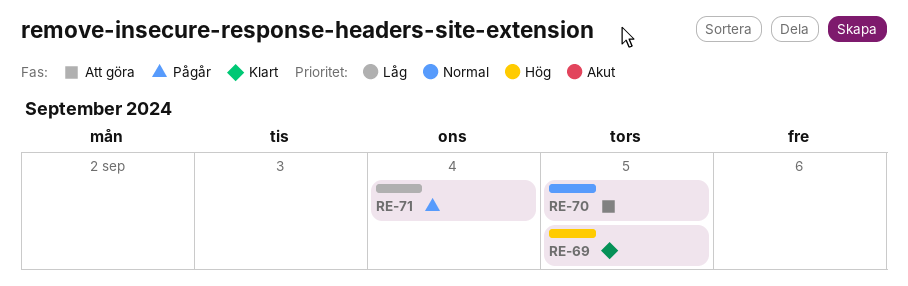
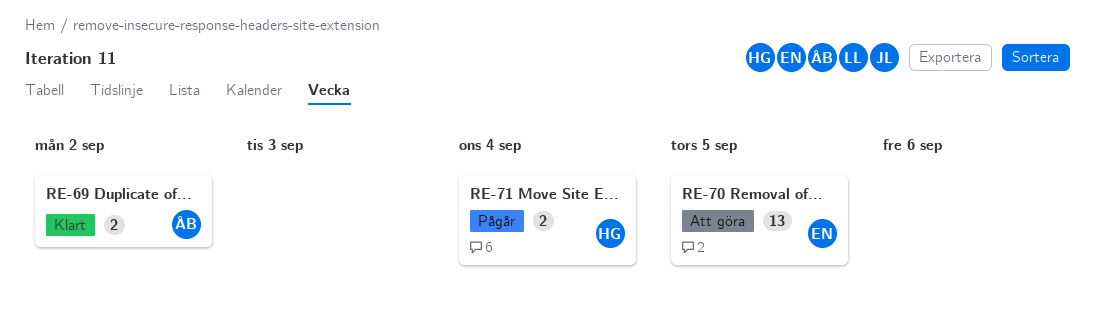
RE-69, due: Sep 5 -> Sep 2

